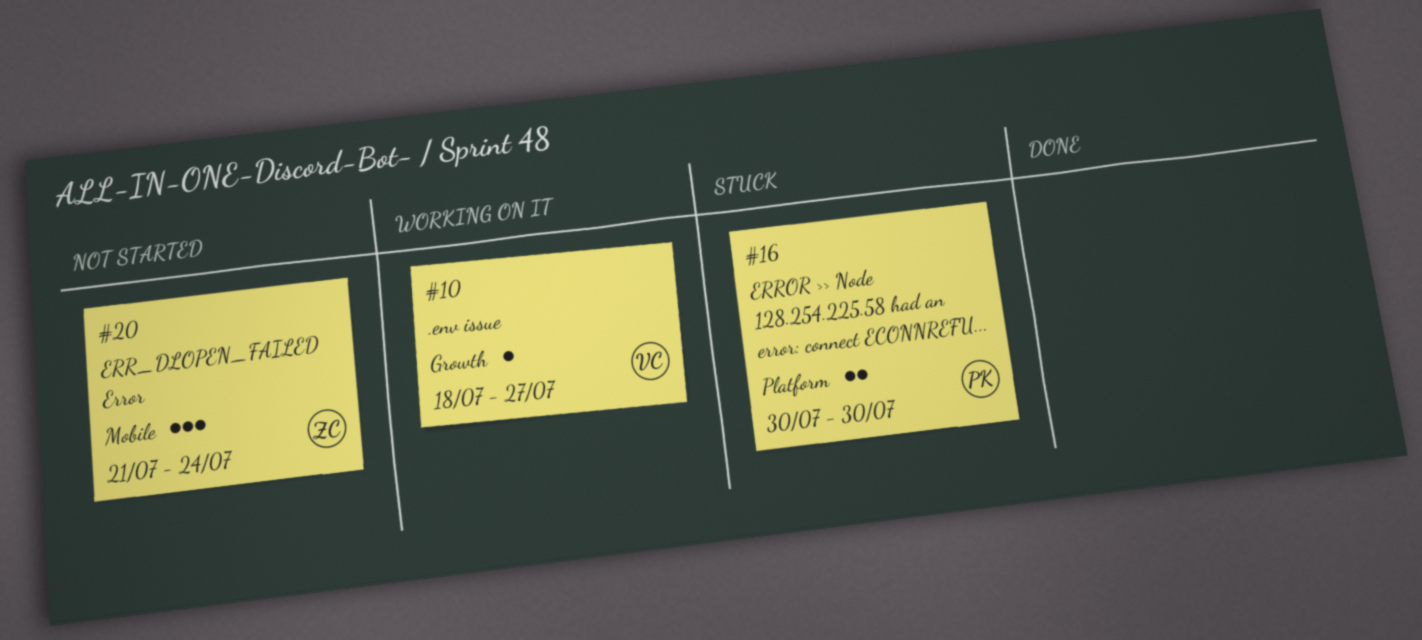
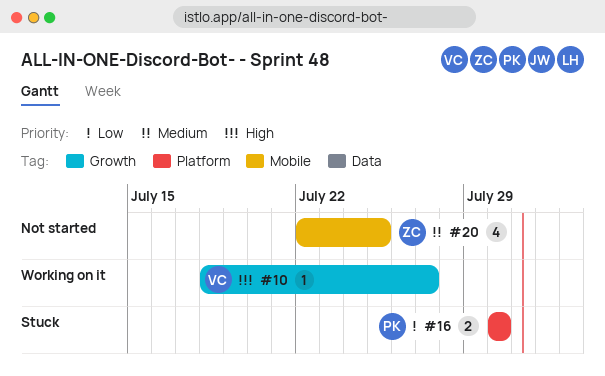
#20, estimate: 3 -> 4
#20, start: Jul 21 -> Jul 22
#20, due: Jul 24 -> Jul 25

